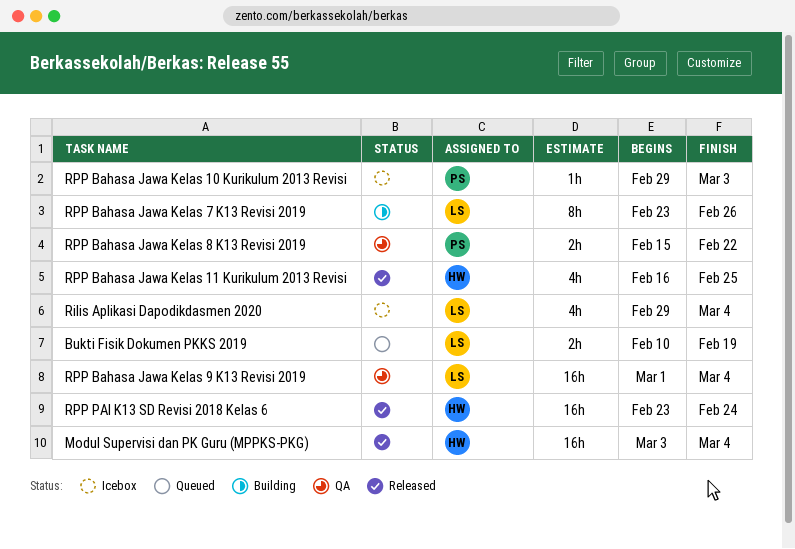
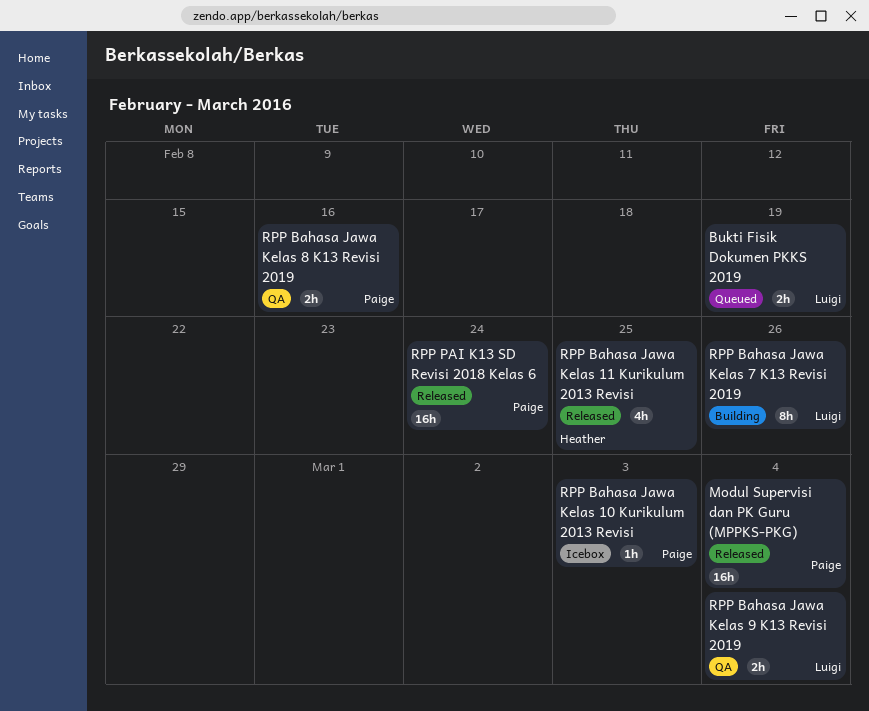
Modul Supervisi dan PK Guru (MPPKS-PKG), owner: Heather -> Paige
Rilis Aplikasi Dapodikdasmen 2020: present -> none
RPP Bahasa Jawa Kelas 8 K13 Revisi 2019, due: Feb 22 -> Feb 16
RPP Bahasa Jawa Kelas 9 K13 Revisi 2019, estimate: 16h -> 2h
RPP PAI K13 SD Revisi 2018 Kelas 6, owner: Heather -> Paige

